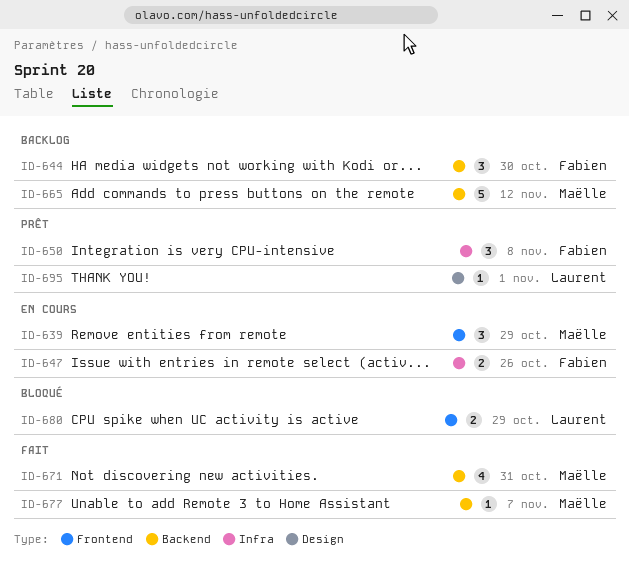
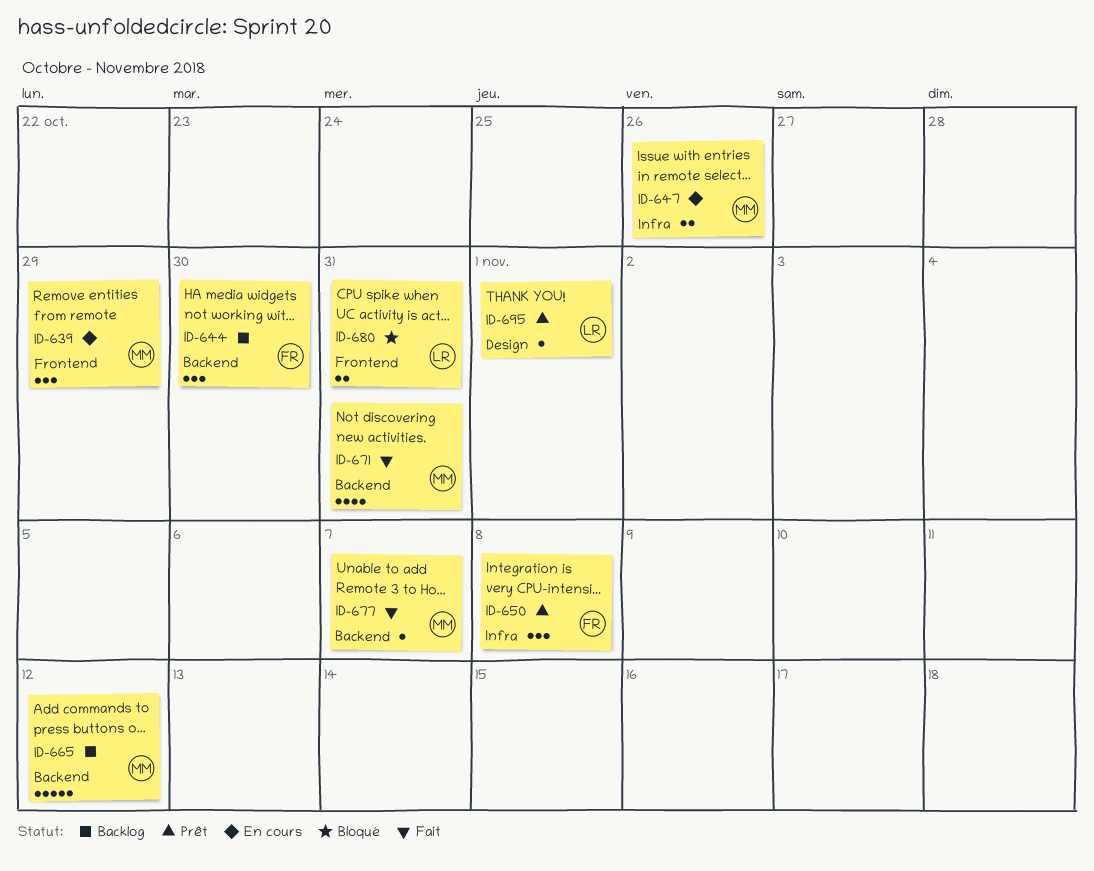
ID-647, owner: Fabien -> Maëlle
ID-680, due: Oct 29 -> Oct 31

